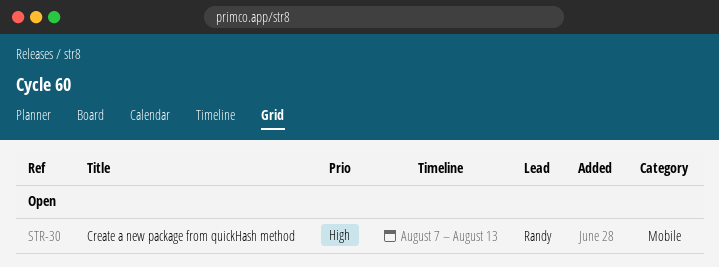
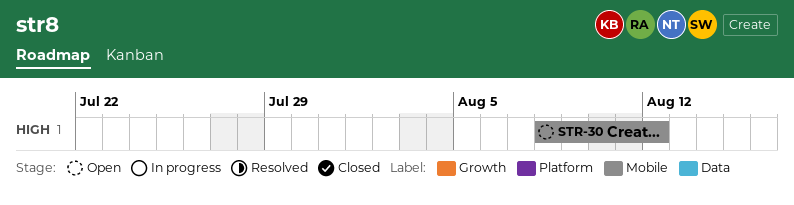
STR-30, start: Aug 7 -> Aug 8
STR-30, due: Aug 13 -> Aug 12

